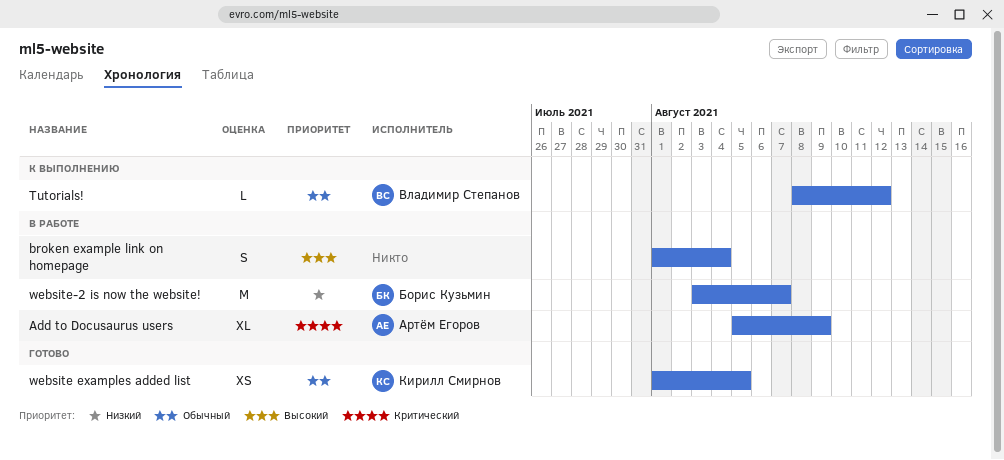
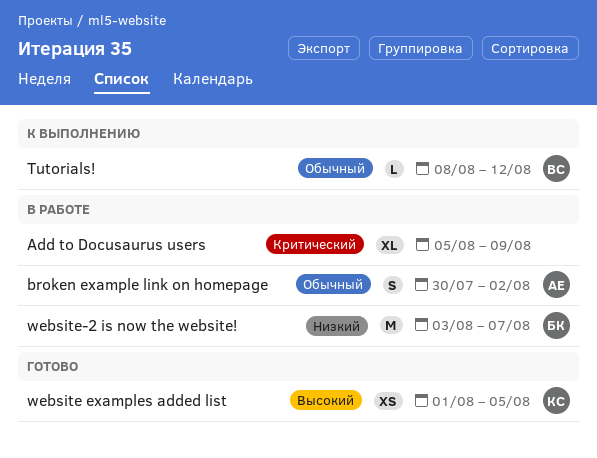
Add to Docusaurus users, owner: Артём Егоров -> none
broken example link on homepage, owner: none -> Артём Егоров
broken example link on homepage, priority: Высокий -> Обычный
broken example link on homepage, start: Aug 1 -> Jul 30
broken example link on homepage, due: Aug 4 -> Aug 2
website examples added list, priority: Обычный -> Высокий

